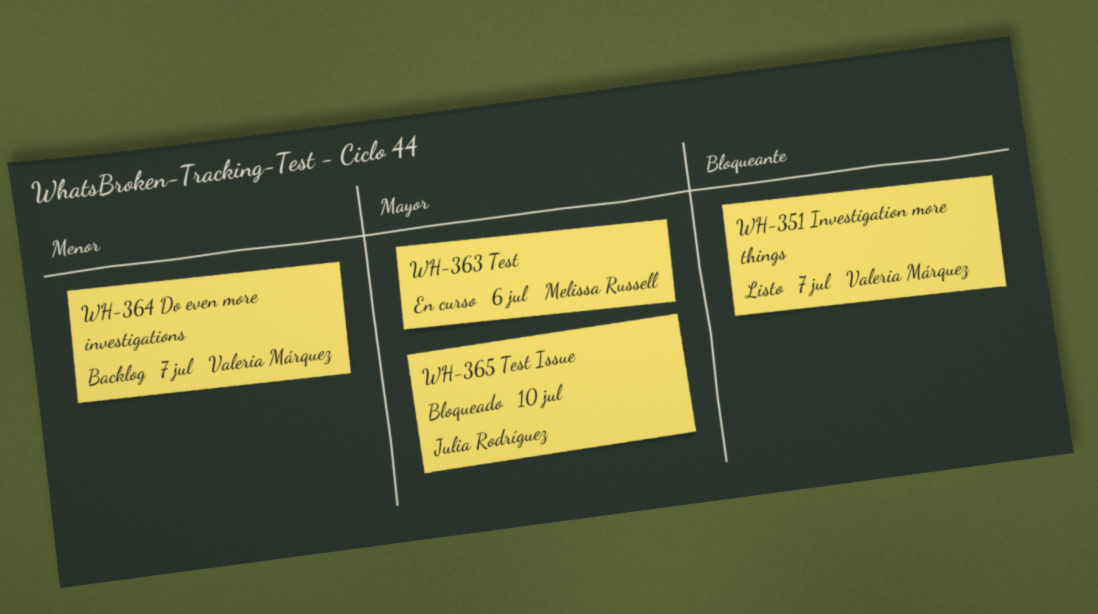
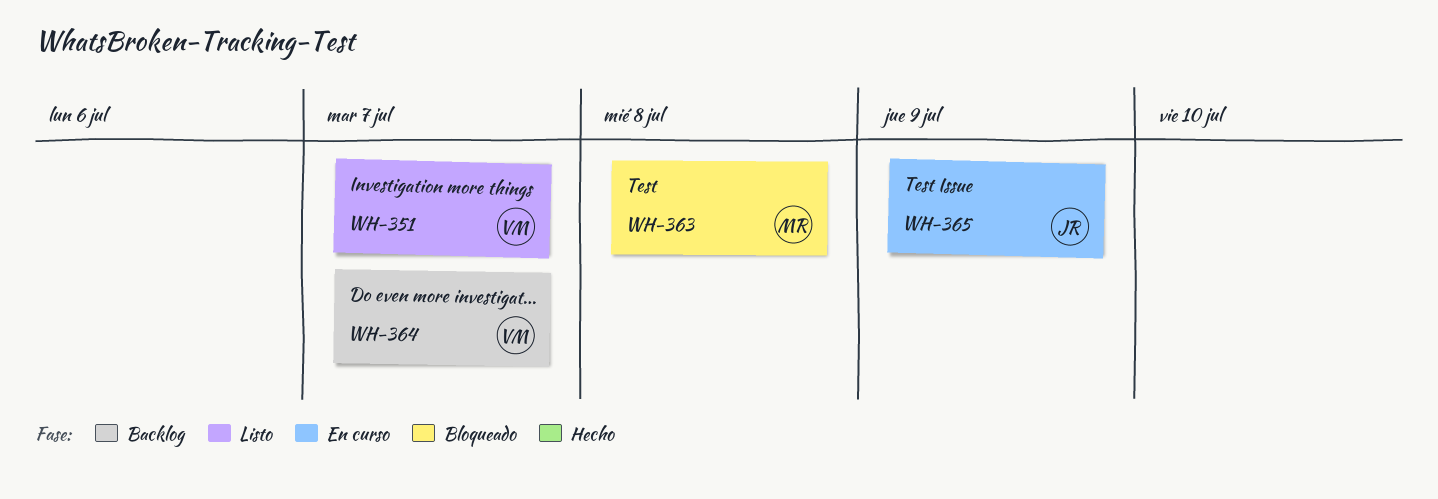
WH-363, status: En curso -> Bloqueado
WH-363, due: Jul 6 -> Jul 8
WH-365, status: Bloqueado -> En curso
WH-365, due: Jul 10 -> Jul 9

